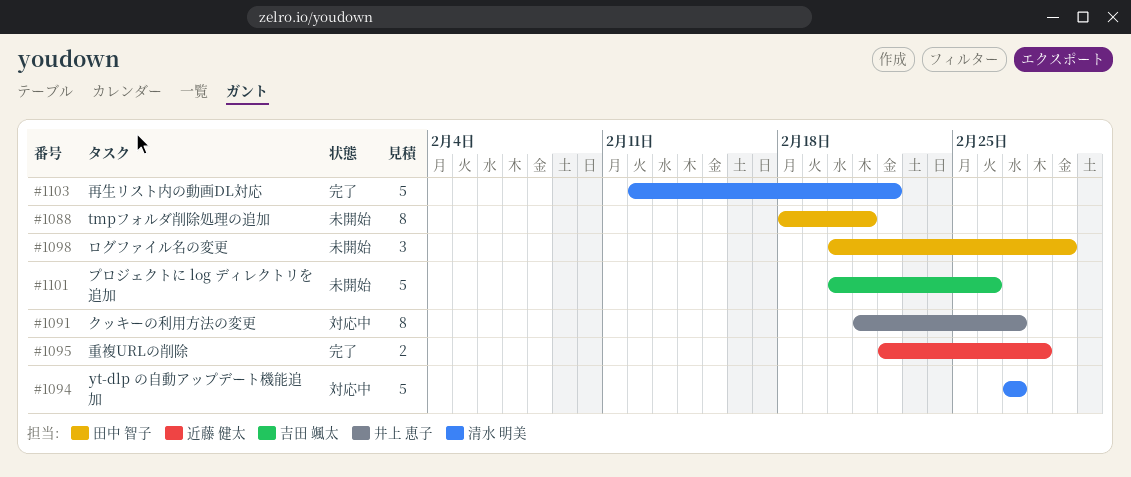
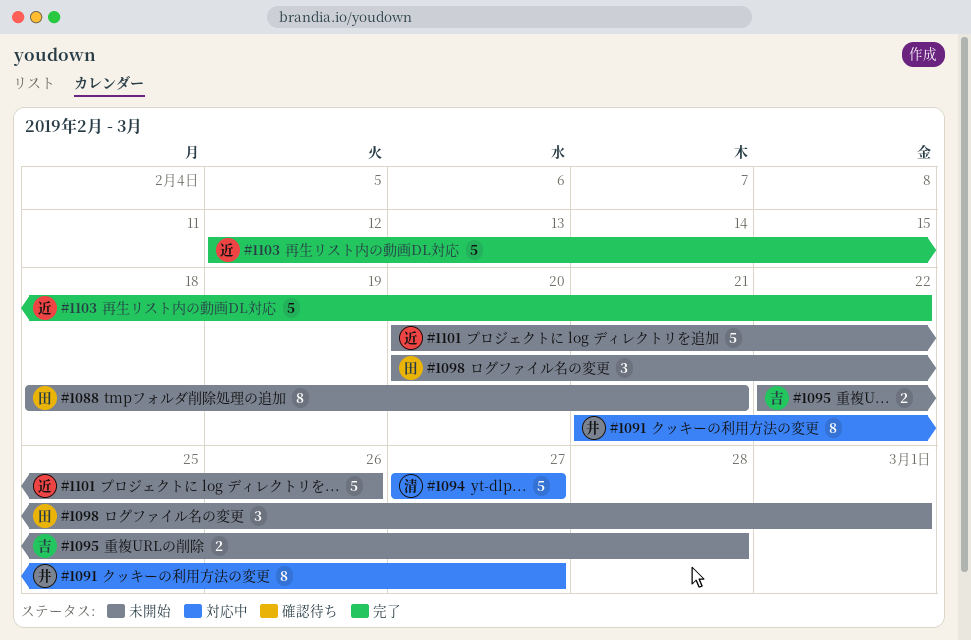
#1095, status: 完了 -> 未開始
#1095, owner: 近藤 健太 -> 吉田 颯太
#1101, owner: 吉田 颯太 -> 近藤 健太
#1103, owner: 清水 明美 -> 近藤 健太

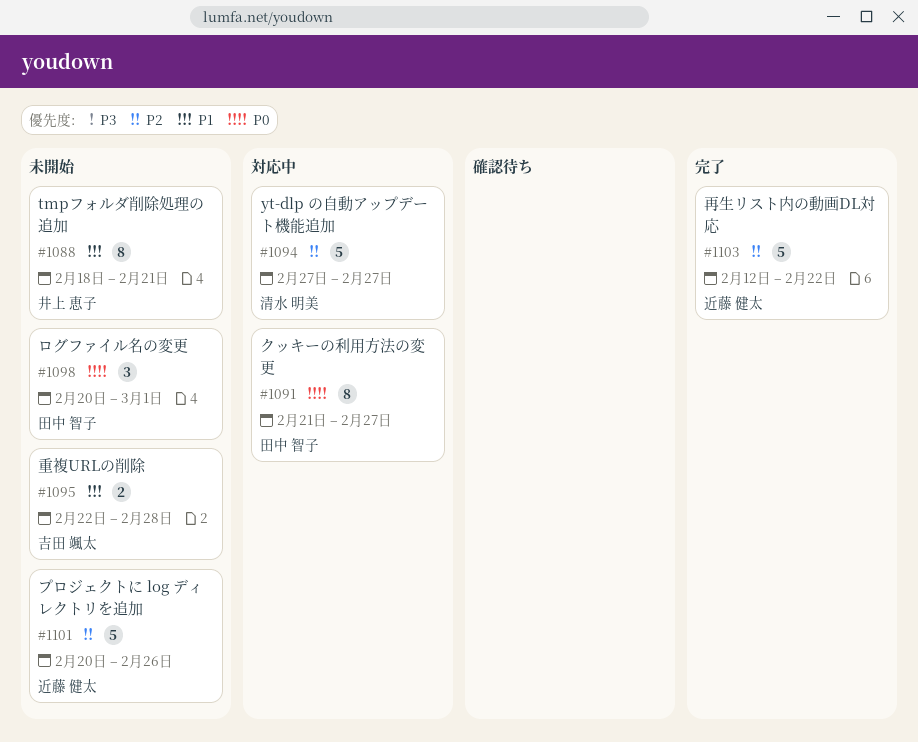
#1088, owner: 田中 智子 -> 井上 恵子
#1091, owner: 井上 恵子 -> 田中 智子

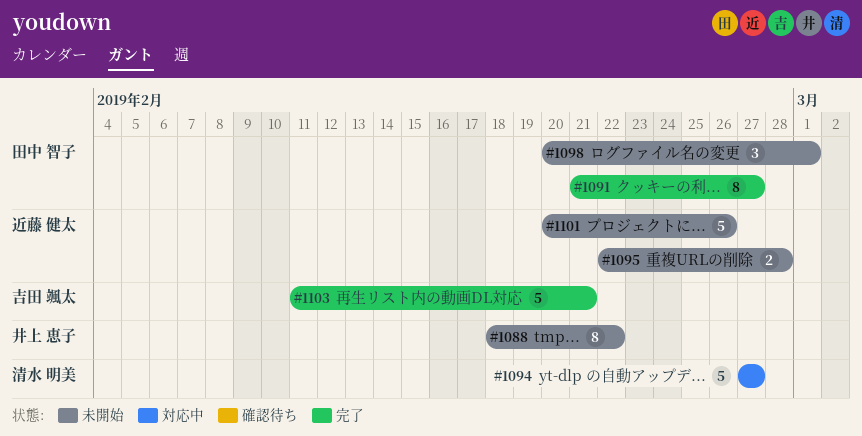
#1088, due: Feb 21 -> Feb 22
#1091, status: 対応中 -> 完了
#1095, owner: 吉田 颯太 -> 近藤 健太
#1103, owner: 近藤 健太 -> 吉田 颯太
#1103, start: Feb 12 -> Feb 11
#1103, due: Feb 22 -> Feb 21

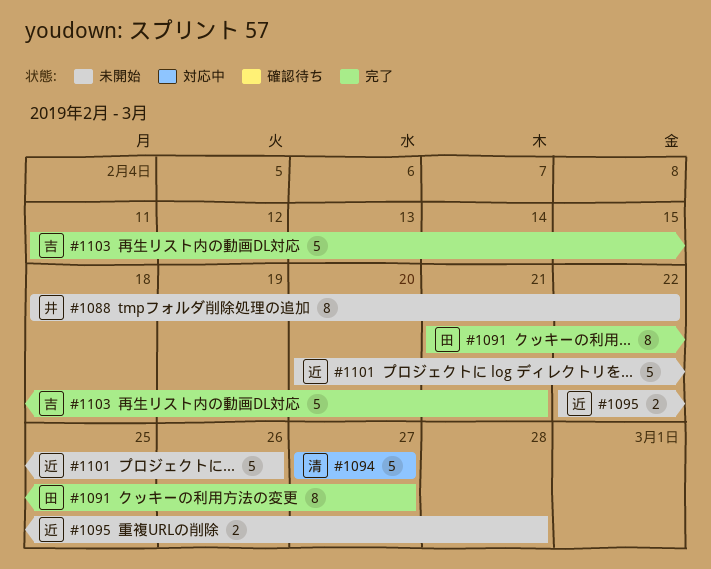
#1098: present -> none

